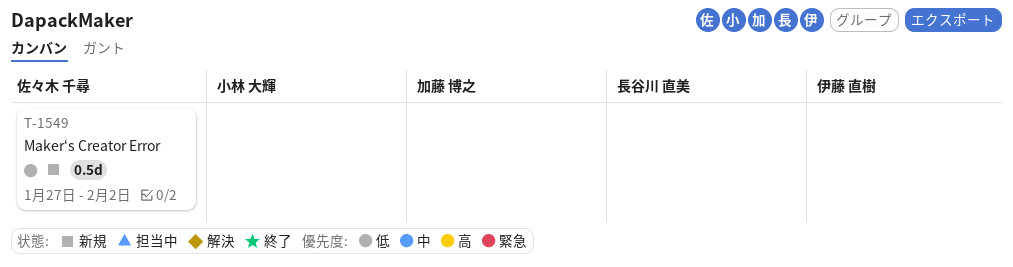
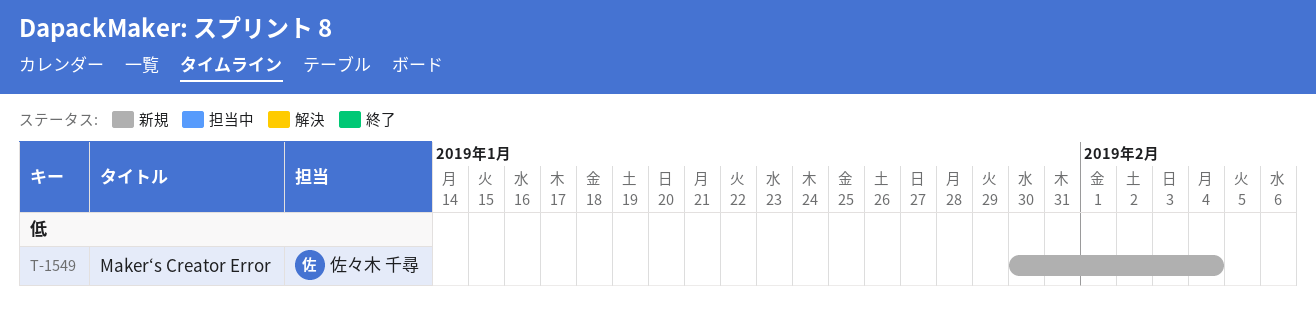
T-1549, start: Jan 27 -> Jan 30
T-1549, due: Feb 2 -> Feb 4

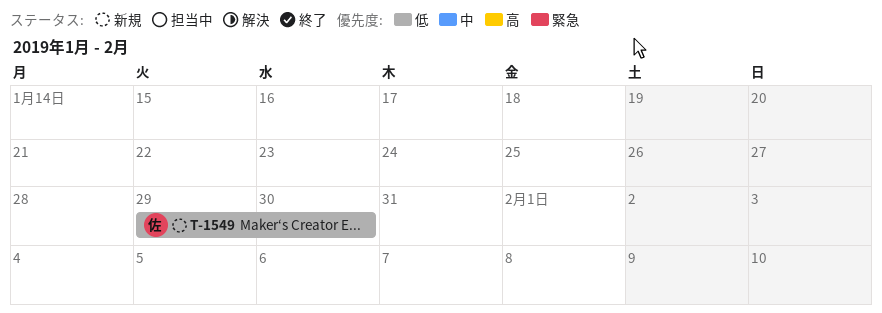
T-1549, start: Jan 30 -> Jan 29
T-1549, due: Feb 4 -> Jan 30

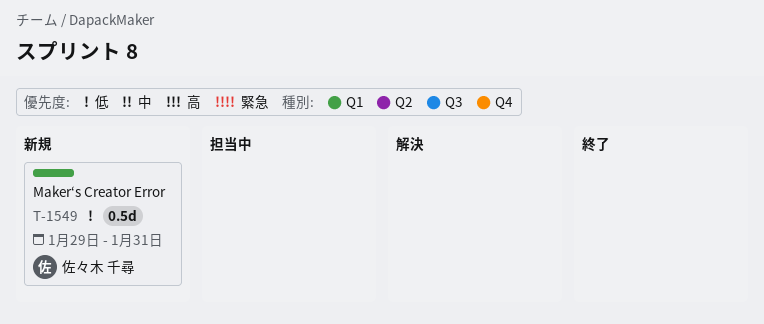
T-1549, due: Jan 30 -> Jan 31

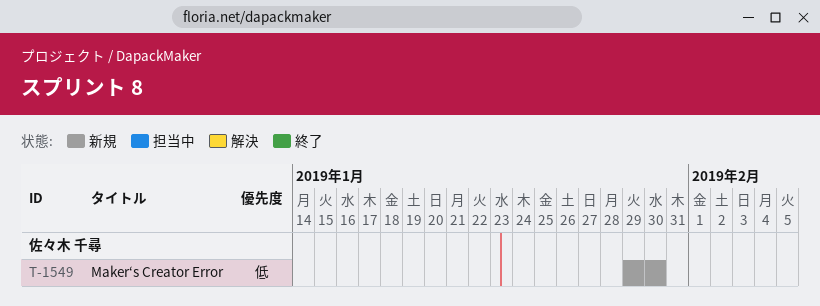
T-1549, due: Jan 31 -> Jan 30

